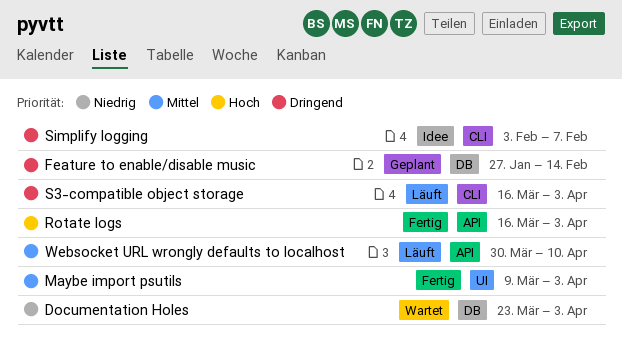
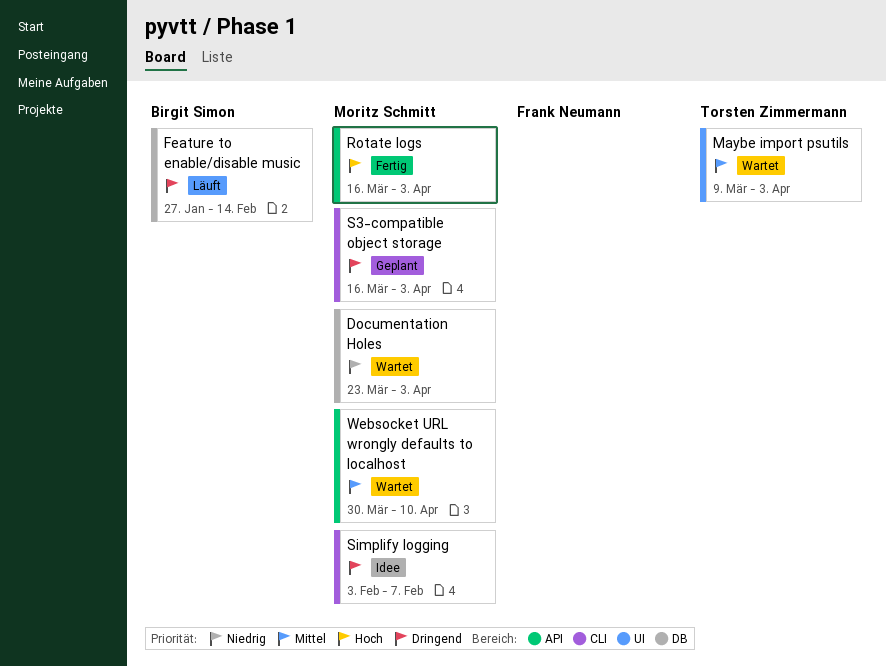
Feature to enable/disable music, status: Geplant -> Läuft
Maybe import psutils, status: Fertig -> Wartet
S3-compatible object storage, status: Läuft -> Geplant
Websocket URL wrongly defaults to localhost, status: Läuft -> Wartet

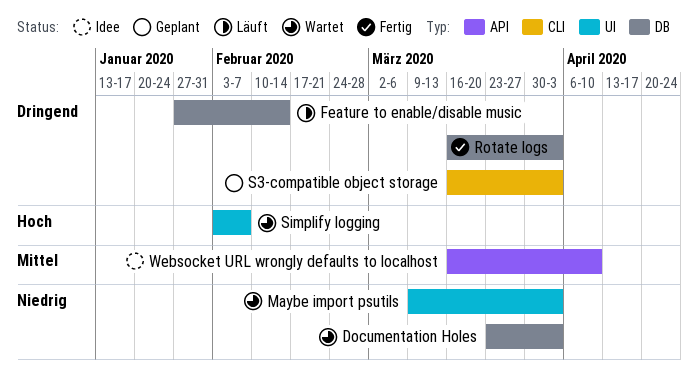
Maybe import psutils, priority: Mittel -> Niedrig
Rotate logs, priority: Hoch -> Dringend
Rotate logs, label: API -> DB
Simplify logging, status: Idee -> Wartet
Simplify logging, priority: Dringend -> Hoch
Simplify logging, label: CLI -> UI
Websocket URL wrongly defaults to localhost, status: Wartet -> Idee
Websocket URL wrongly defaults to localhost, start: Mar 30 -> Mar 16

